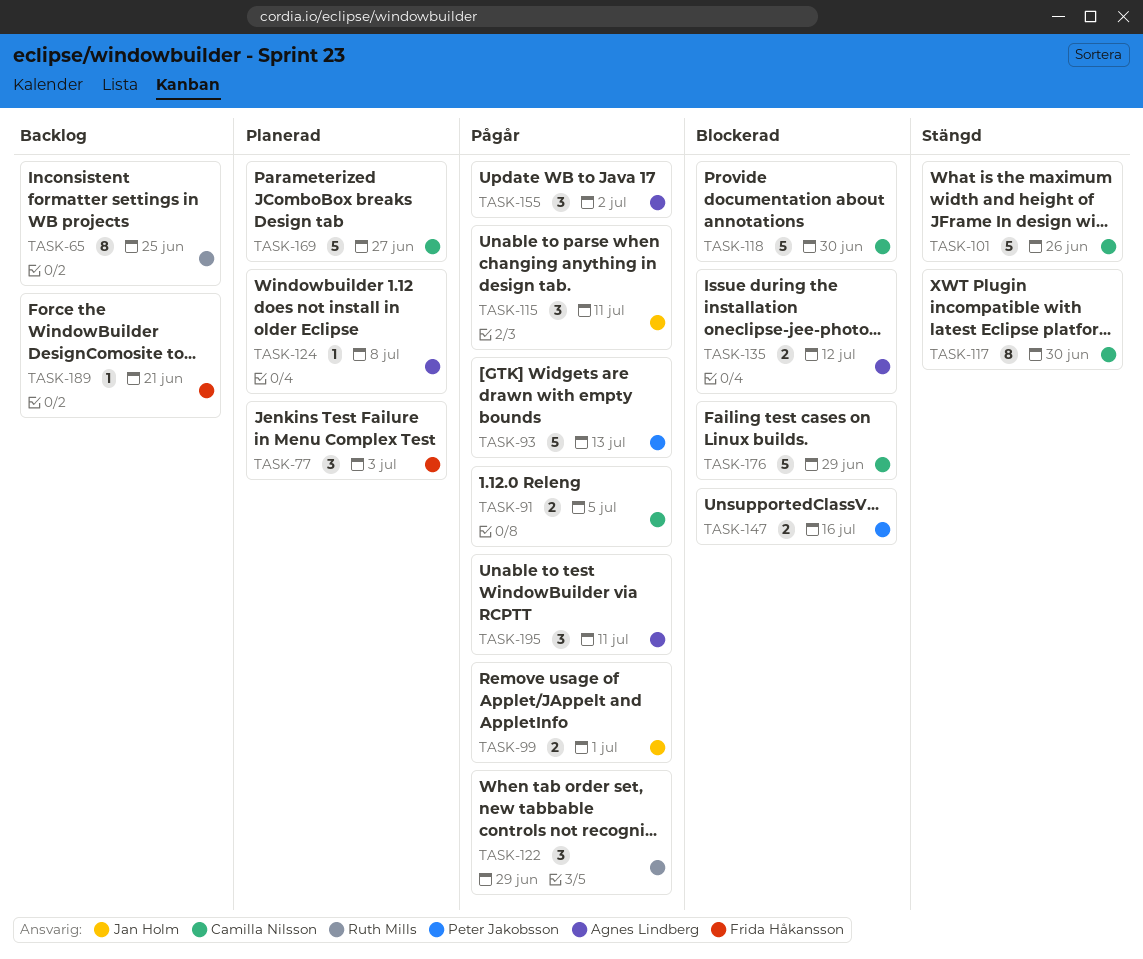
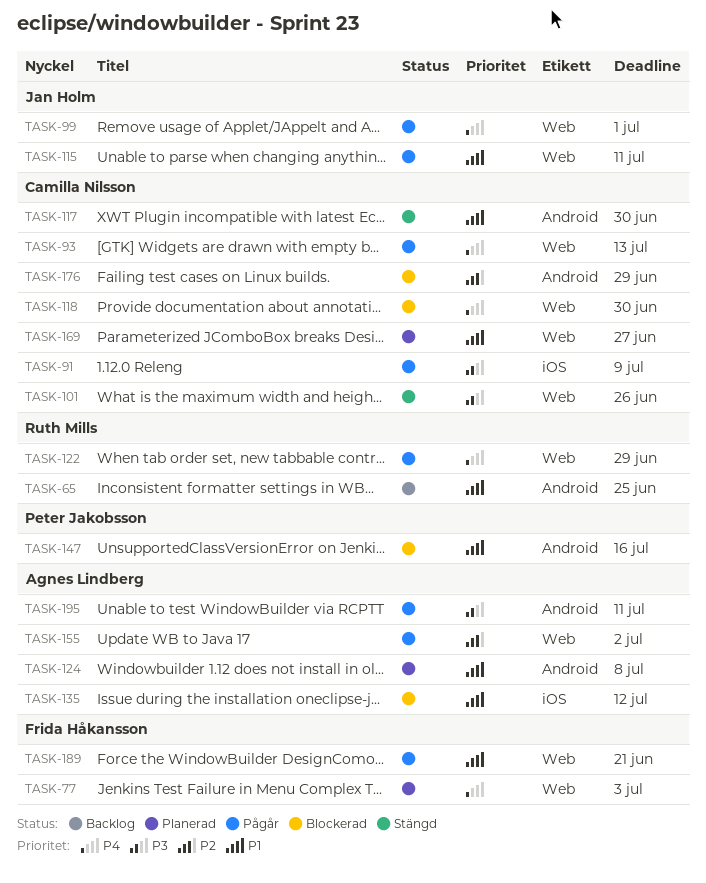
TASK-91, due: Jul 5 -> Jul 9
TASK-93, owner: Peter Jakobsson -> Camilla Nilsson
TASK-189, status: Backlog -> Pågår

